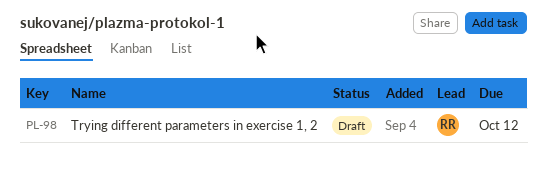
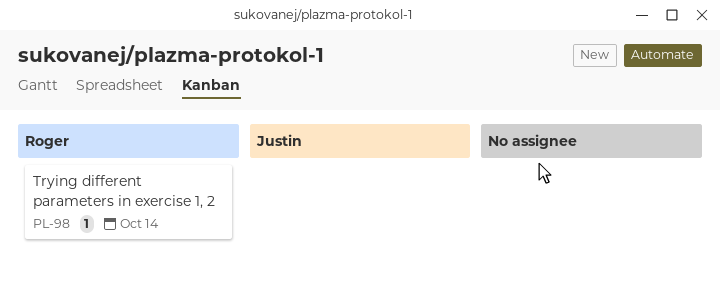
PL-98, due: Oct 12 -> Oct 14

